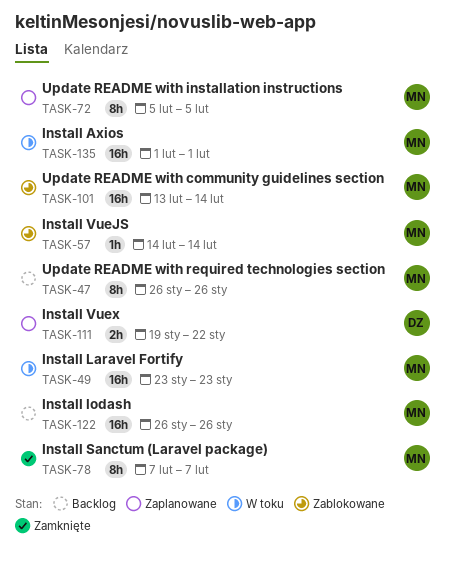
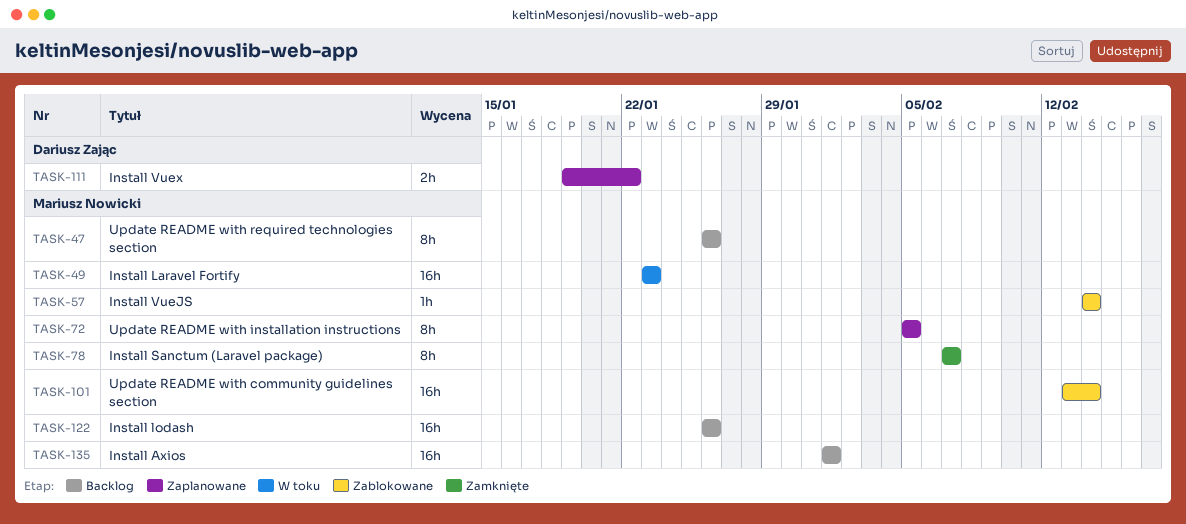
TASK-135, status: W toku -> Backlog

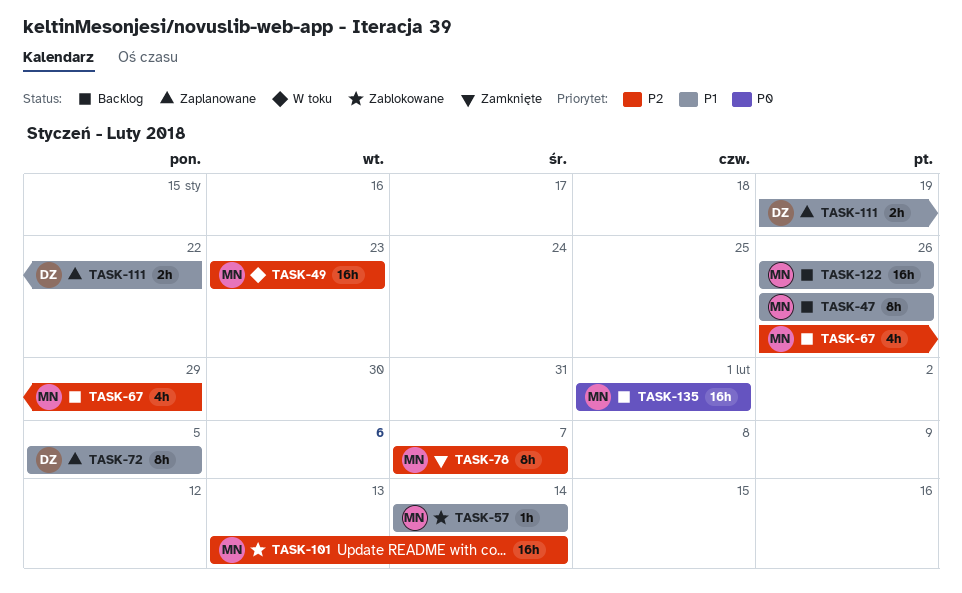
TASK-67: none -> present
TASK-72, owner: Mariusz Nowicki -> Dariusz Zając

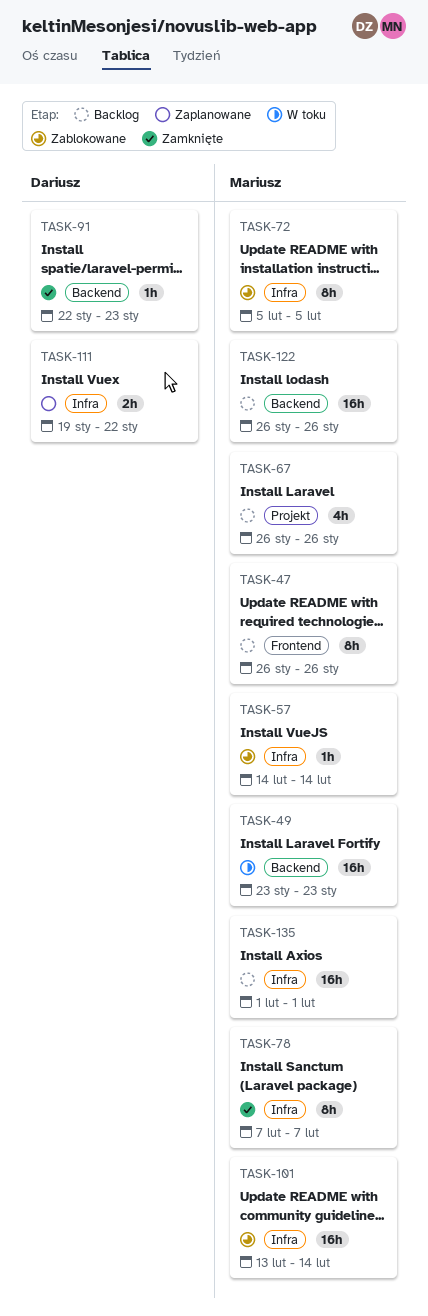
TASK-67, due: Jan 29 -> Jan 26
TASK-72, status: Zaplanowane -> Zablokowane
TASK-72, owner: Dariusz -> Mariusz
TASK-91: none -> present

